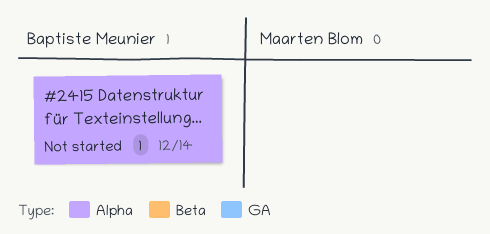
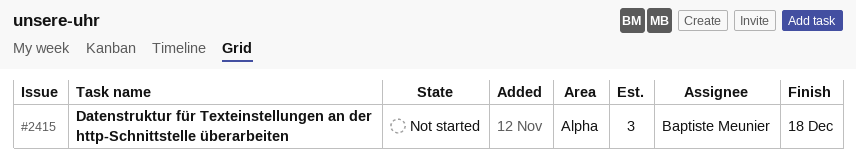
#2415, estimate: 1 -> 3
#2415, due: Dec 14 -> Dec 18

